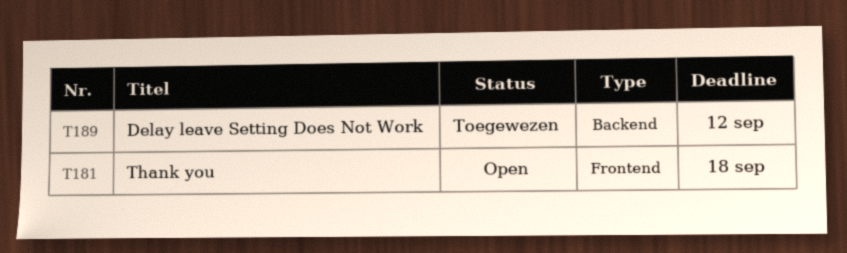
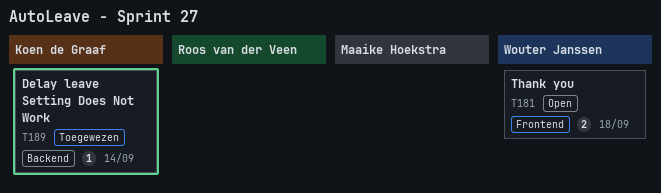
T189, due: Sep 12 -> Sep 14

